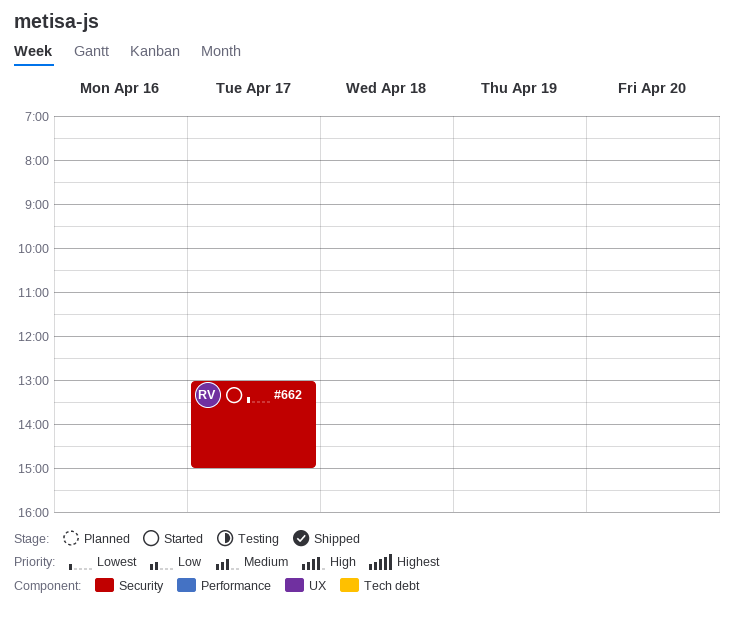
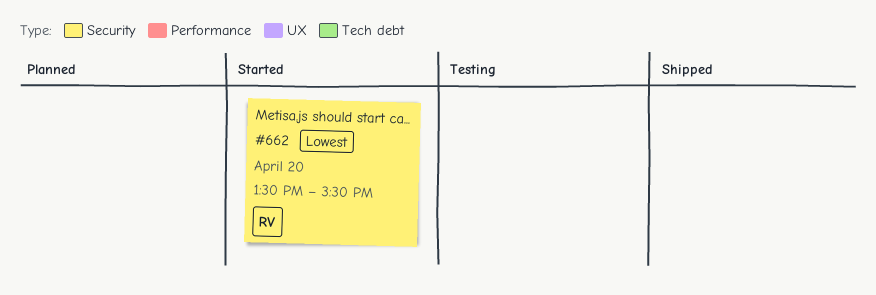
#662, day: Apr 17 -> Apr 20
#662, begins: 13:00 -> 13:30
#662, ends: 15:00 -> 15:30

